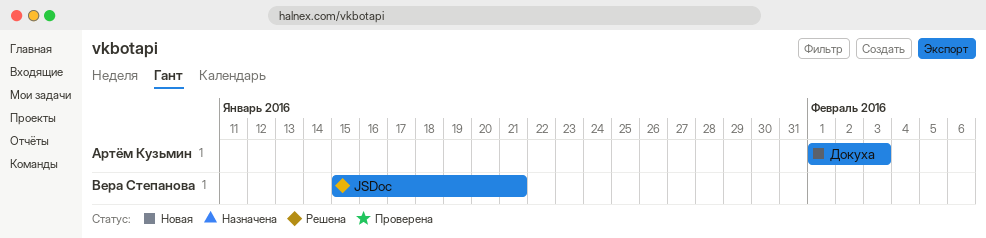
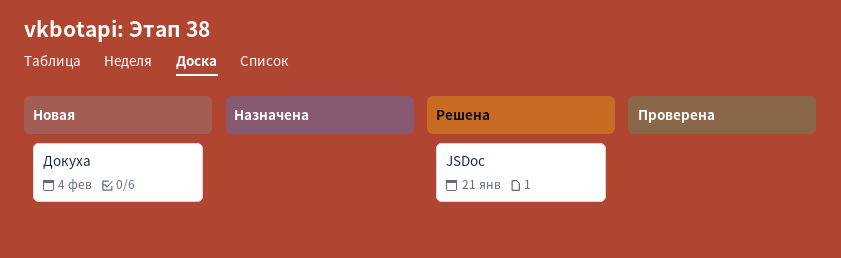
Докуха, due: Feb 3 -> Feb 4

